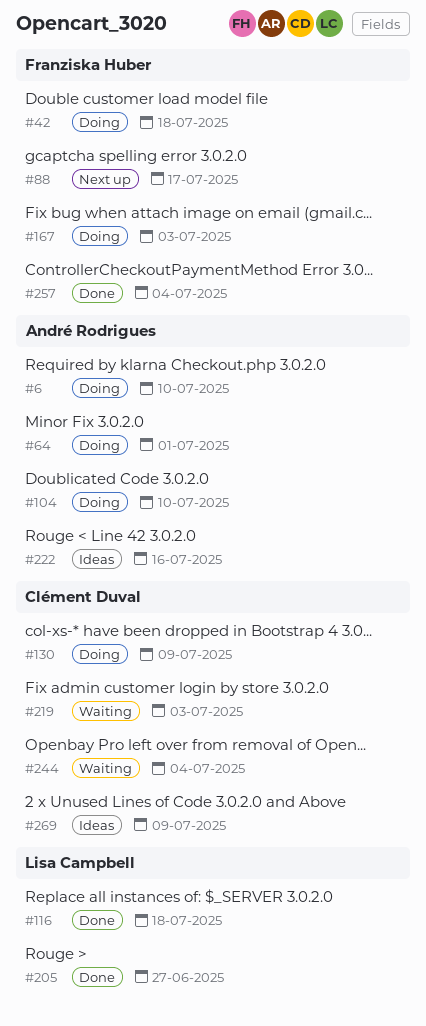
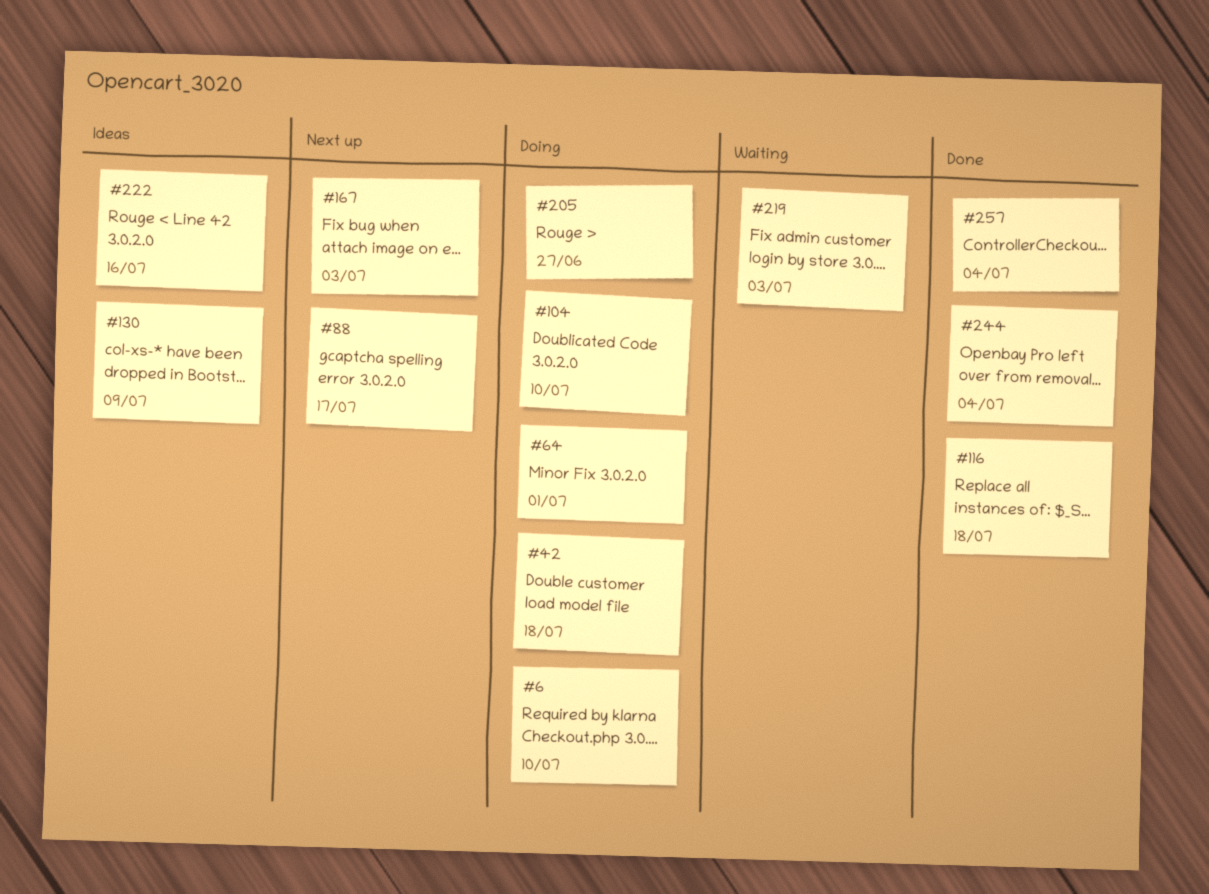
#130, status: Doing -> Ideas
#167, status: Doing -> Next up
#205, status: Done -> Doing
#244, status: Waiting -> Done
#269: present -> none

